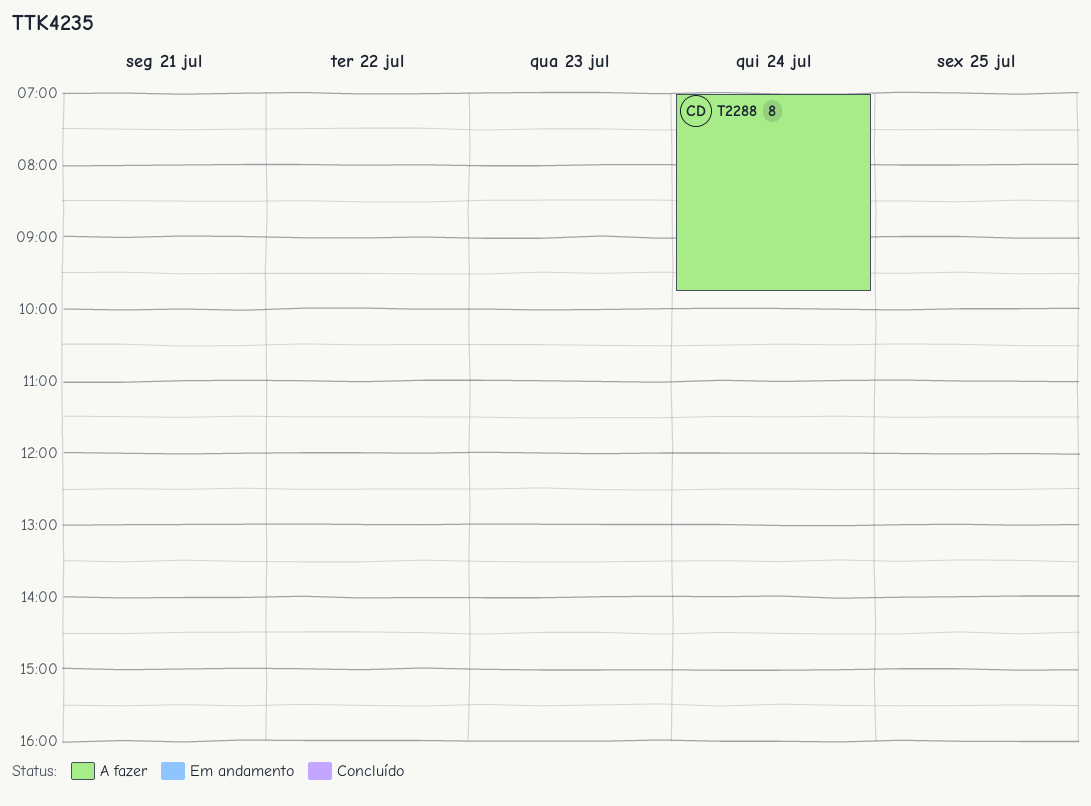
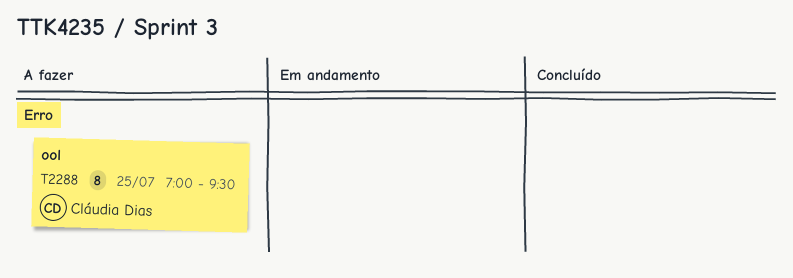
T2288, day: Jul 24 -> Jul 25
T2288, ends: 09:45 -> 09:30

